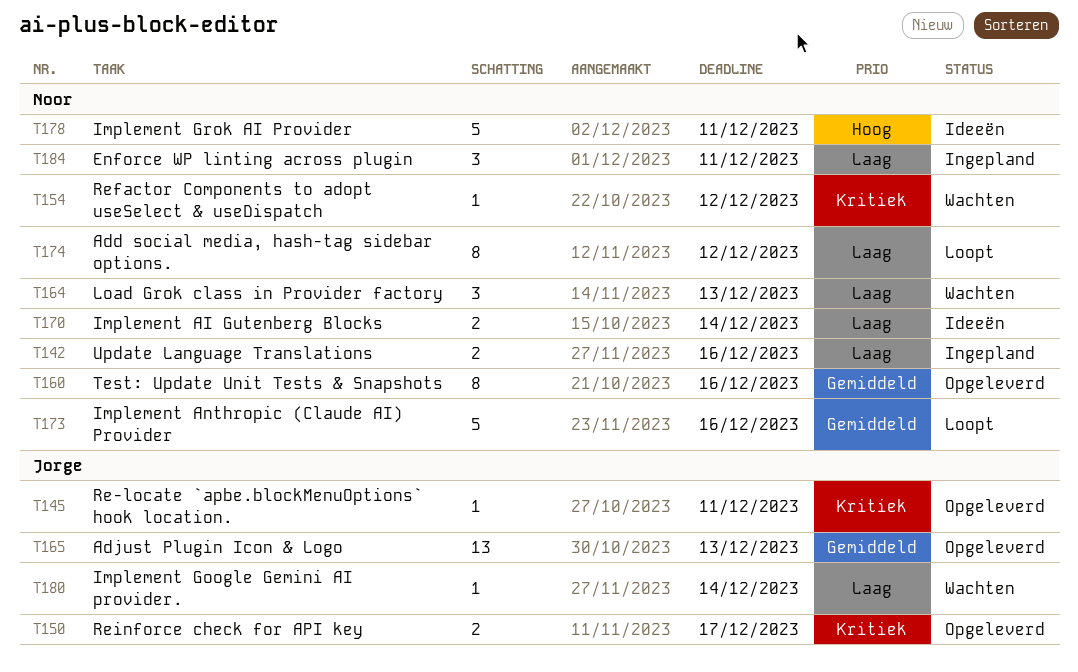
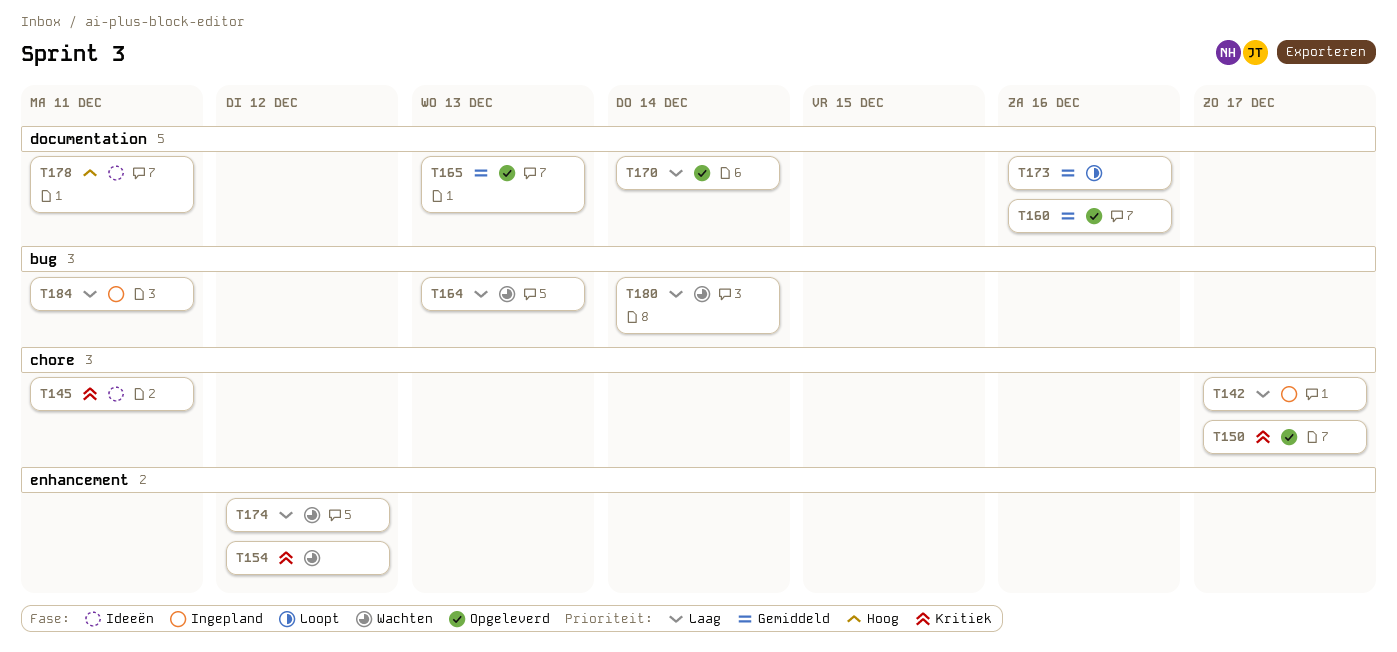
T142, due: Dec 16 -> Dec 17
T145, status: Opgeleverd -> Ideeën
T170, status: Ideeën -> Opgeleverd
T174, status: Loopt -> Wachten

